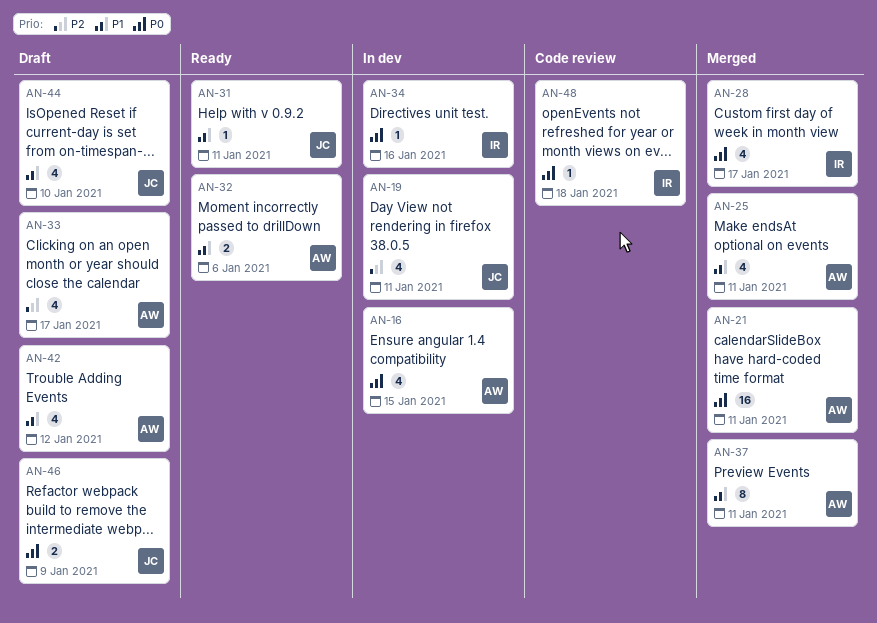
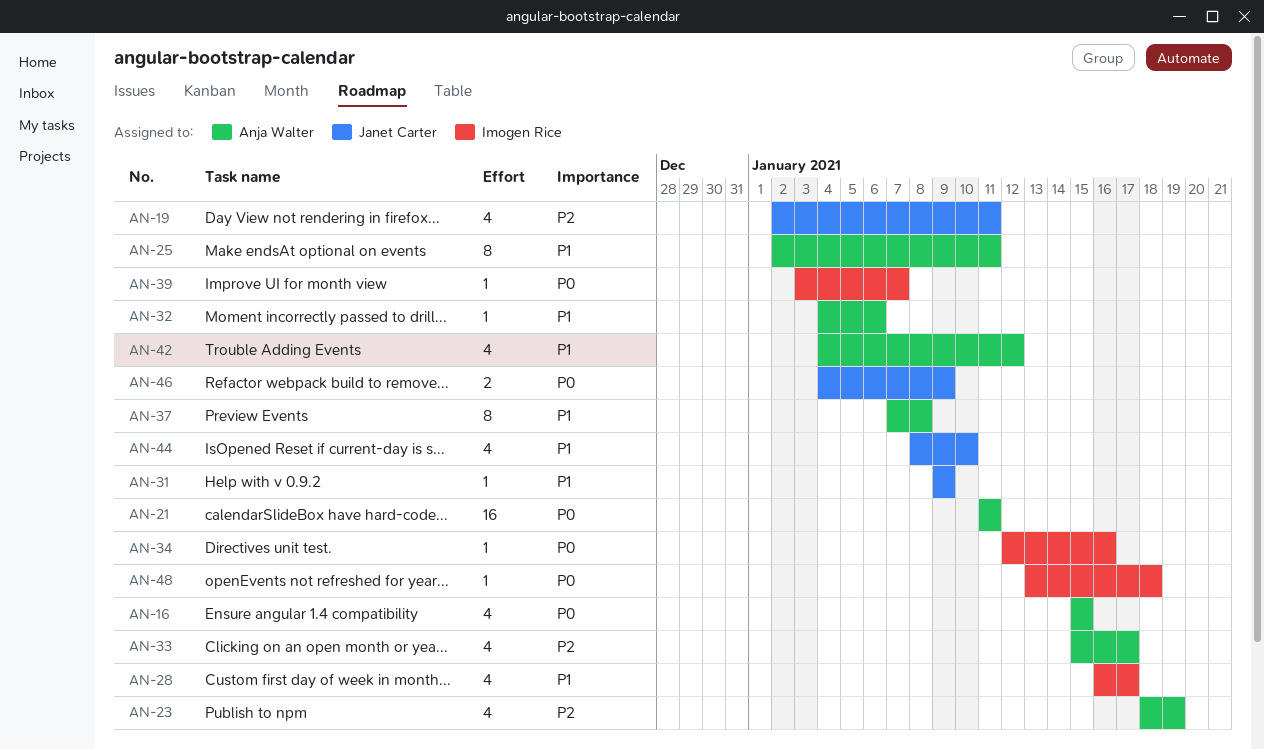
AN-23: none -> present
AN-25, estimate: 4 -> 8
AN-28, priority: P0 -> P1
AN-31, due: Jan 11 -> Jan 9
AN-32, estimate: 2 -> 1
AN-37, due: Jan 11 -> Jan 8
AN-39: none -> present

